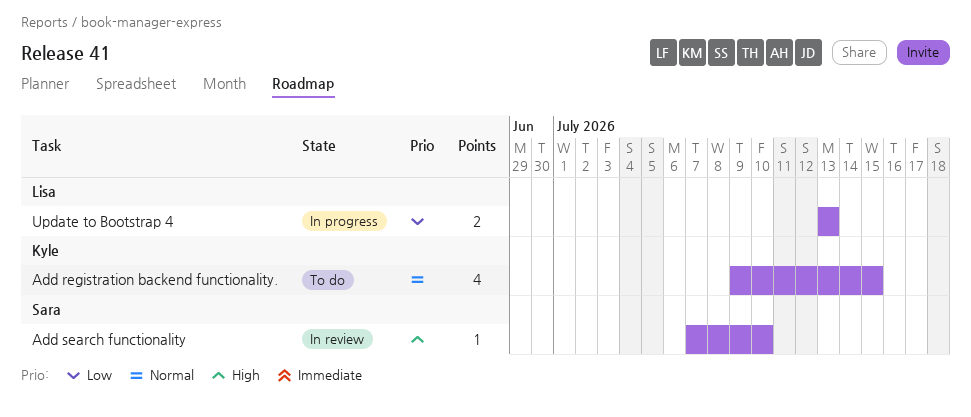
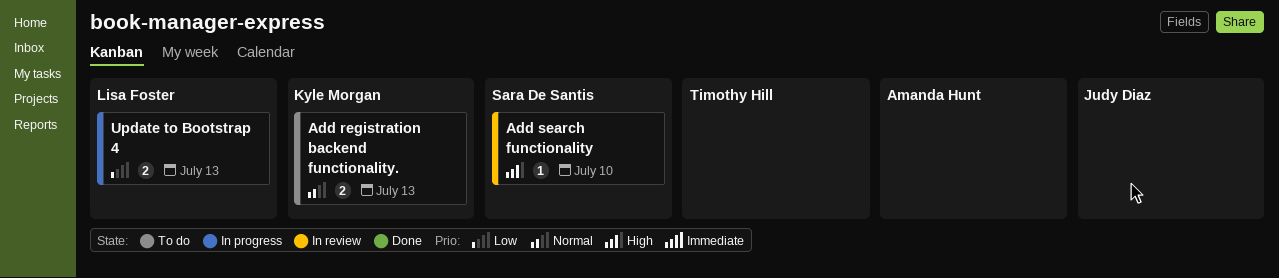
Add registration backend functionality., estimate: 4 -> 2
Add registration backend functionality., due: Jul 15 -> Jul 13

